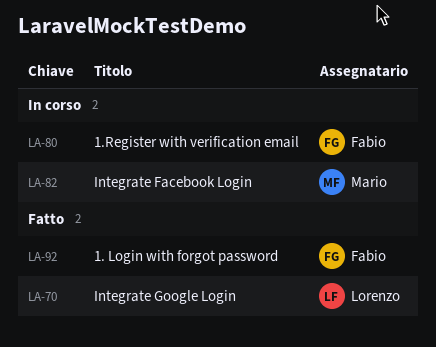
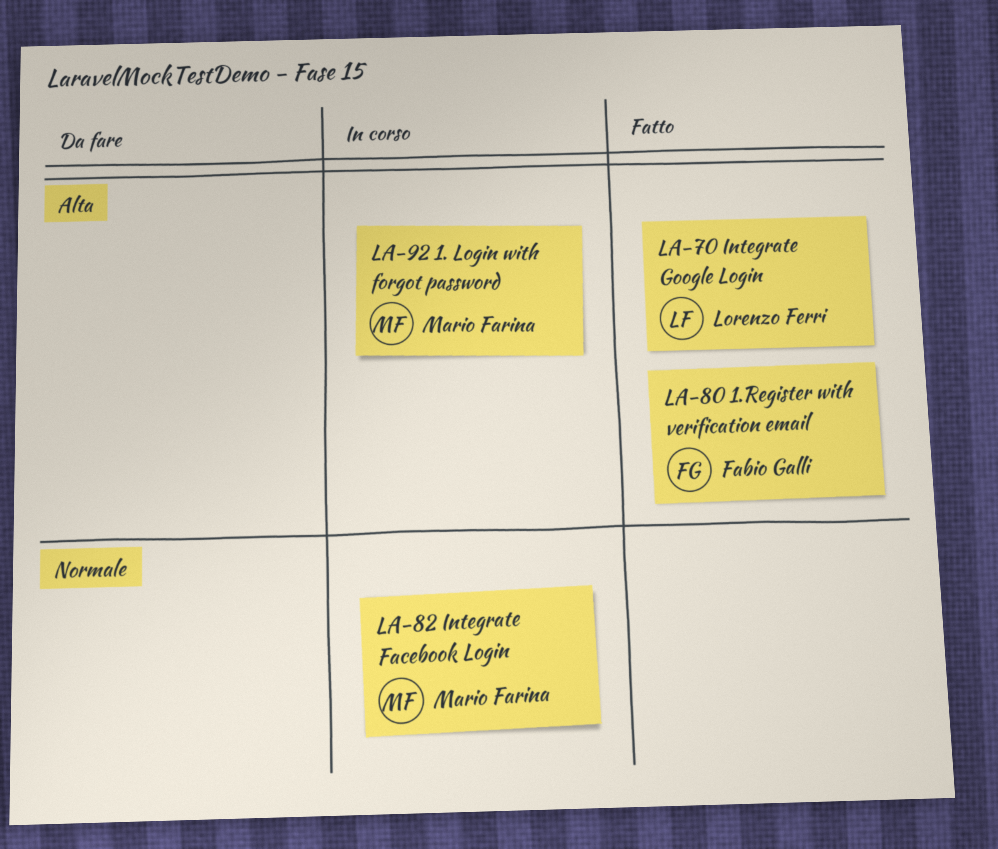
LA-80, status: In corso -> Fatto
LA-92, status: Fatto -> In corso
LA-92, owner: Fabio Galli -> Mario Farina

